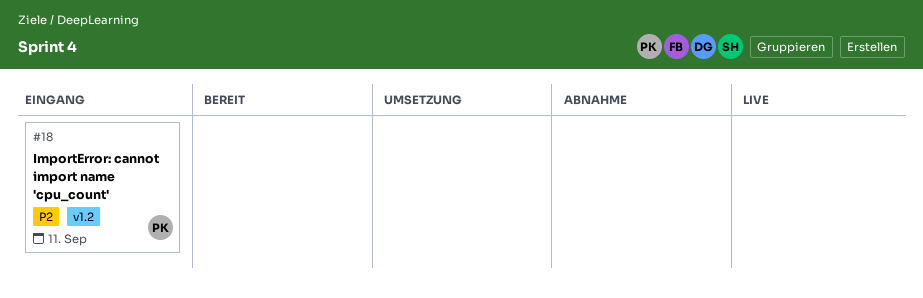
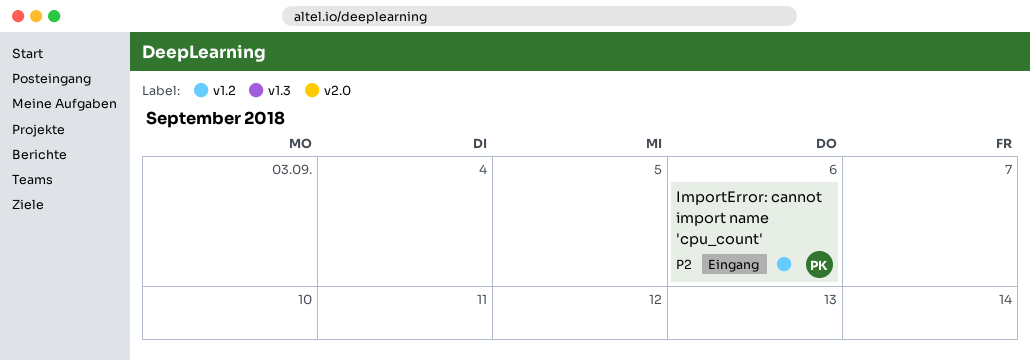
ImportError: cannot import name 'cpu_count', due: Sep 11 -> Sep 6

